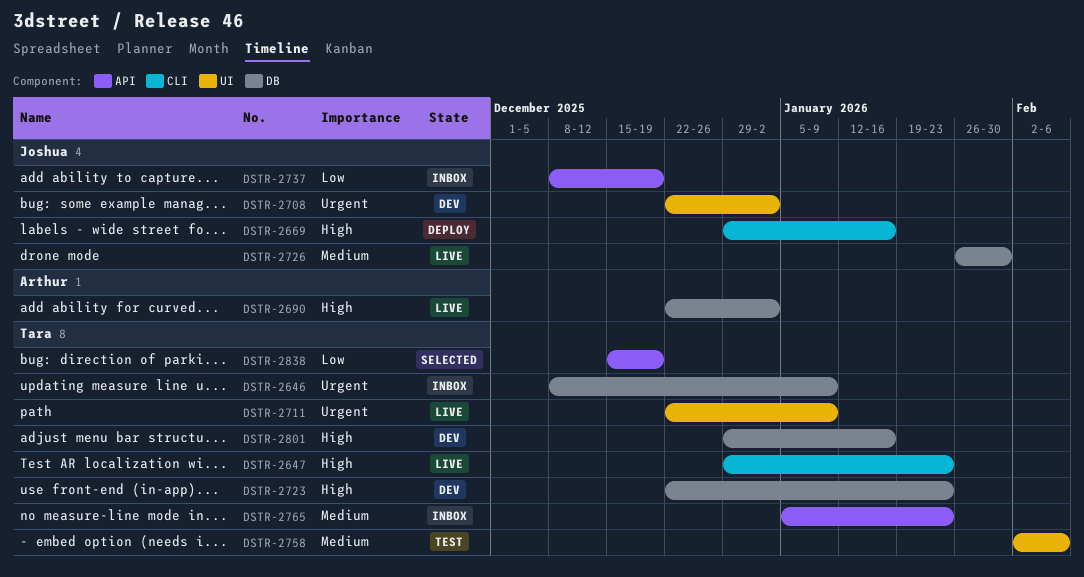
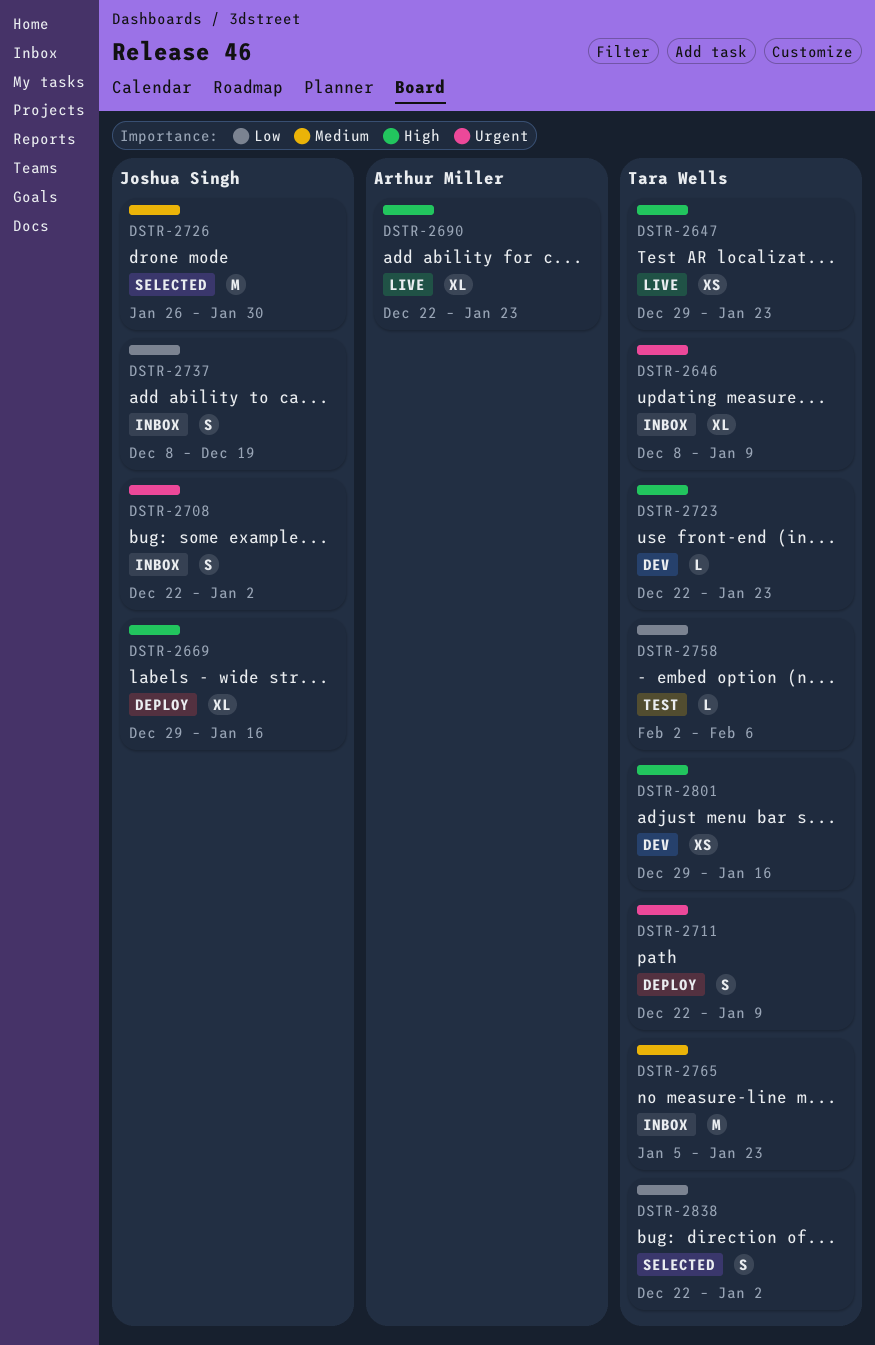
DSTR-2690, due: Jan 2 -> Jan 23
DSTR-2708, status: Dev -> Inbox
DSTR-2711, status: Live -> Deploy
DSTR-2726, status: Live -> Selected
DSTR-2758, priority: Medium -> Low
DSTR-2838, start: Dec 15 -> Dec 22
DSTR-2838, due: Dec 19 -> Jan 2

